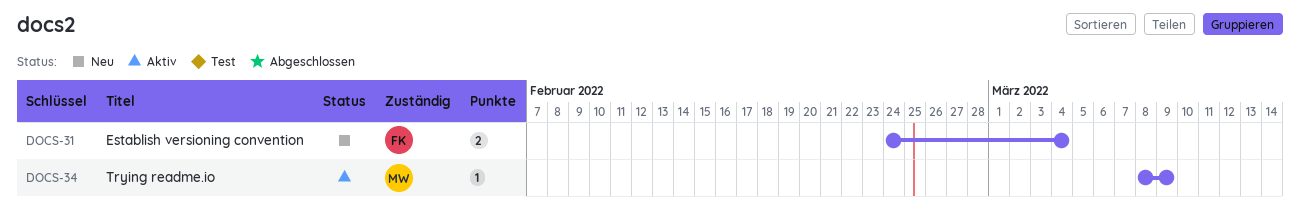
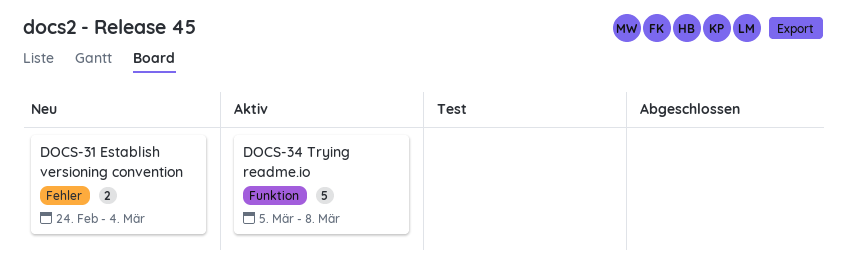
DOCS-34, estimate: 1 -> 5
DOCS-34, start: Mar 8 -> Mar 5
DOCS-34, due: Mar 9 -> Mar 8

